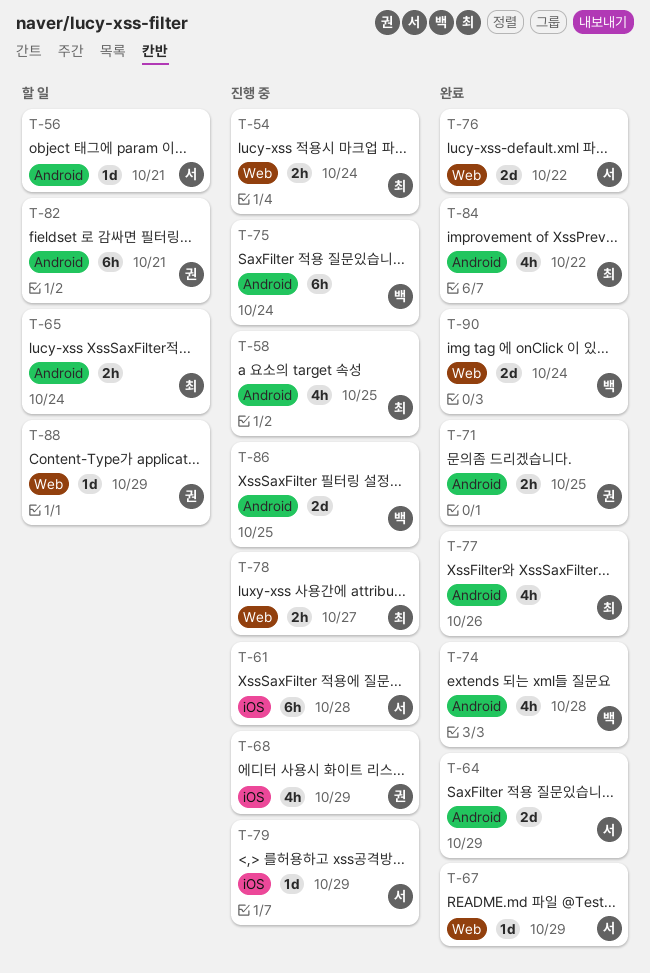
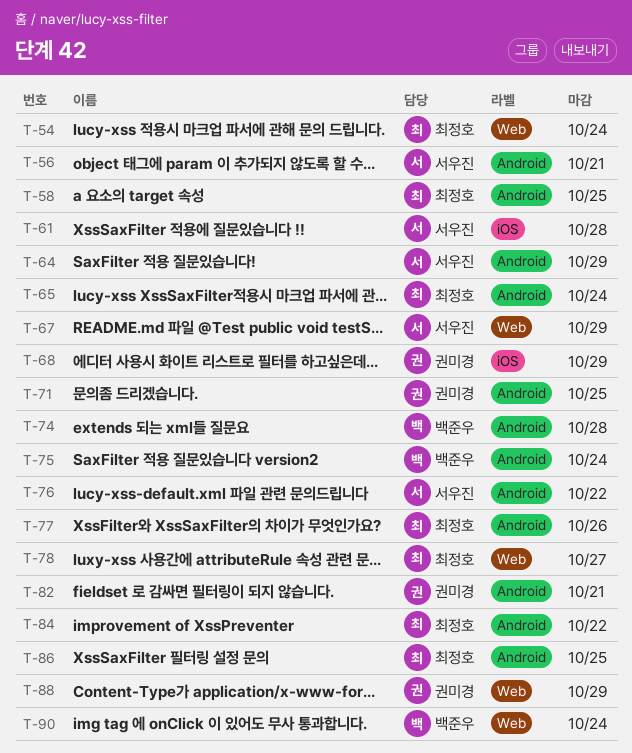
T-76, label: Web -> Android
T-79: present -> none
T-86, owner: 백준우 -> 최정호

